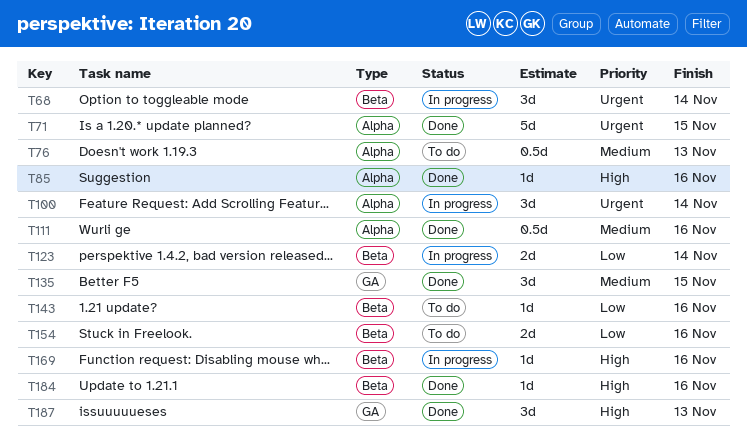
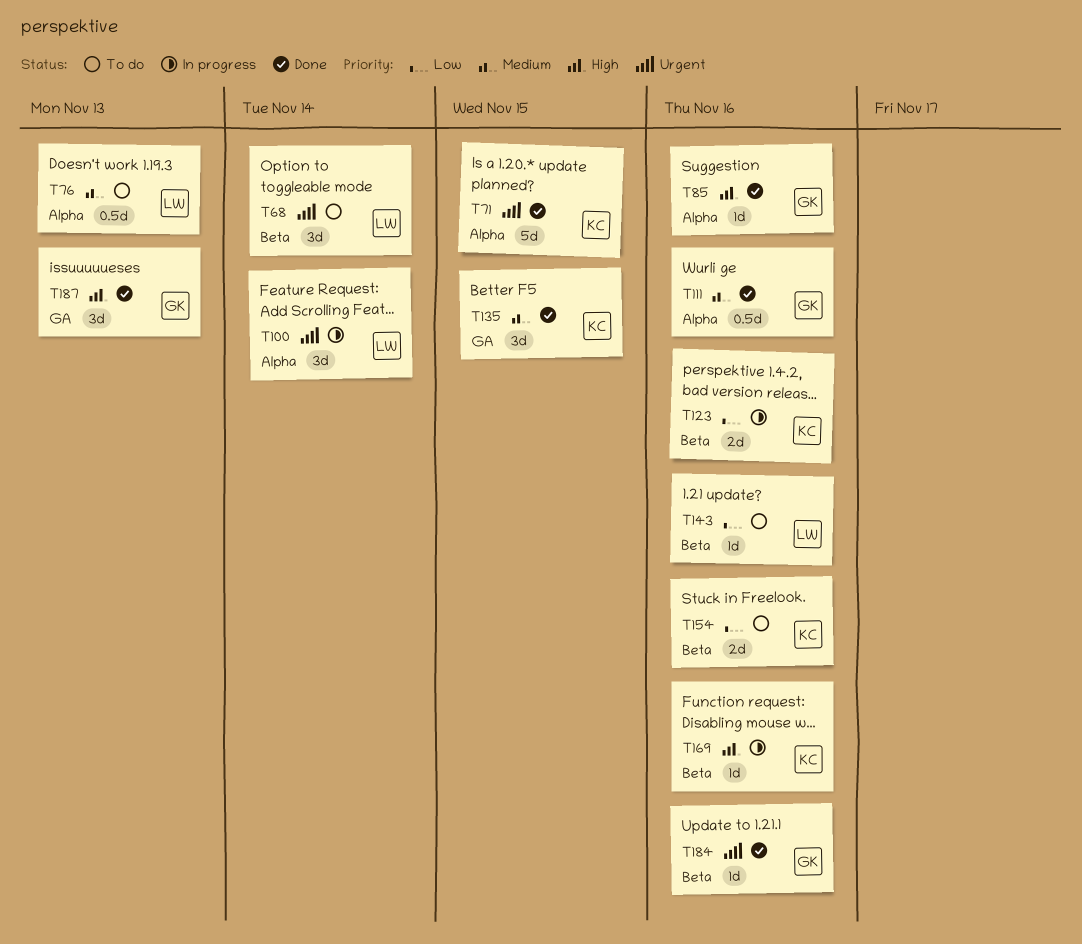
T68, status: In progress -> To do
T123, due: Nov 14 -> Nov 16
T184, priority: High -> Urgent

